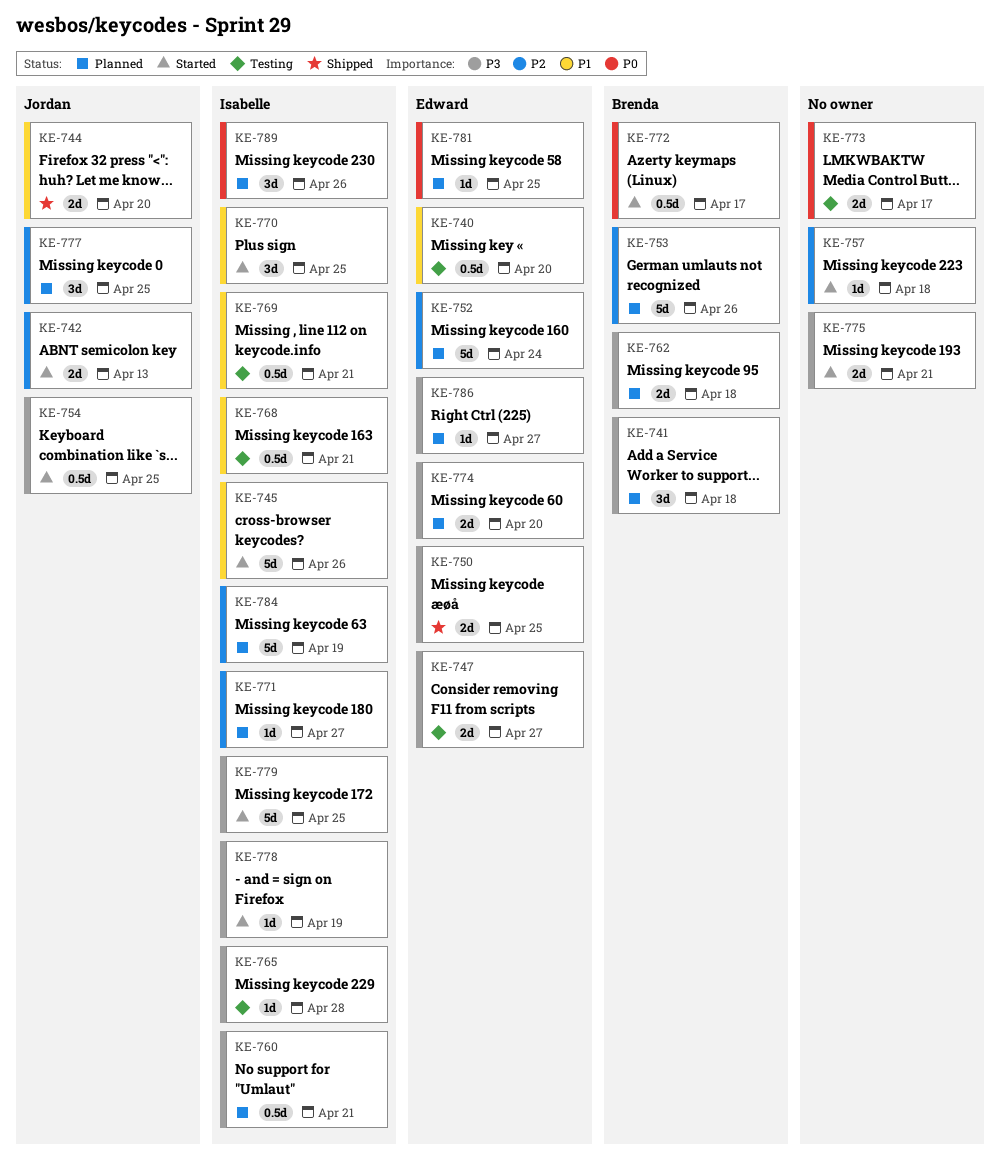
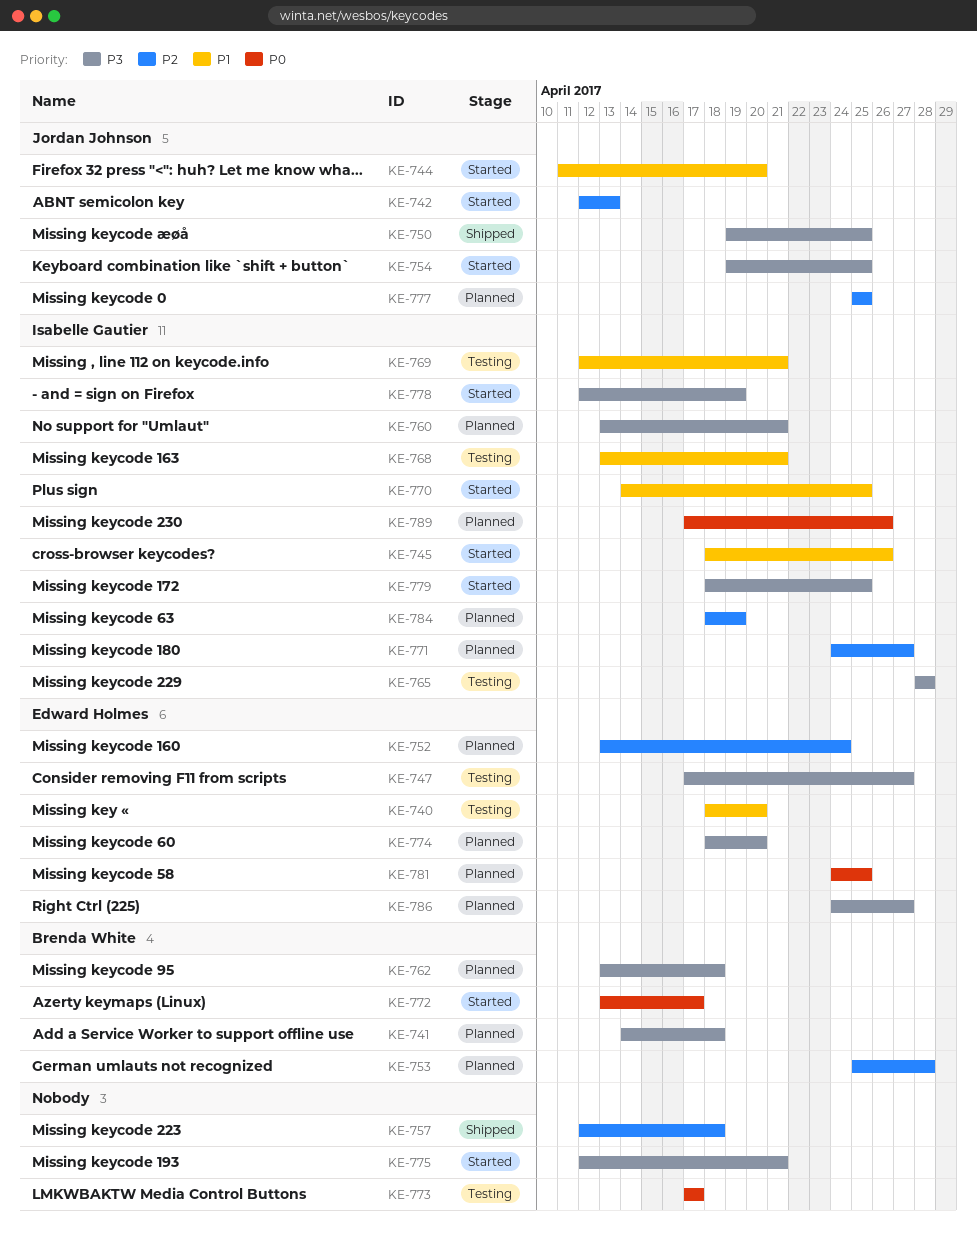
KE-744, status: Shipped -> Started
KE-750, owner: Edward Holmes -> Jordan Johnson
KE-753, due: Apr 26 -> Apr 28
KE-757, status: Started -> Shipped

